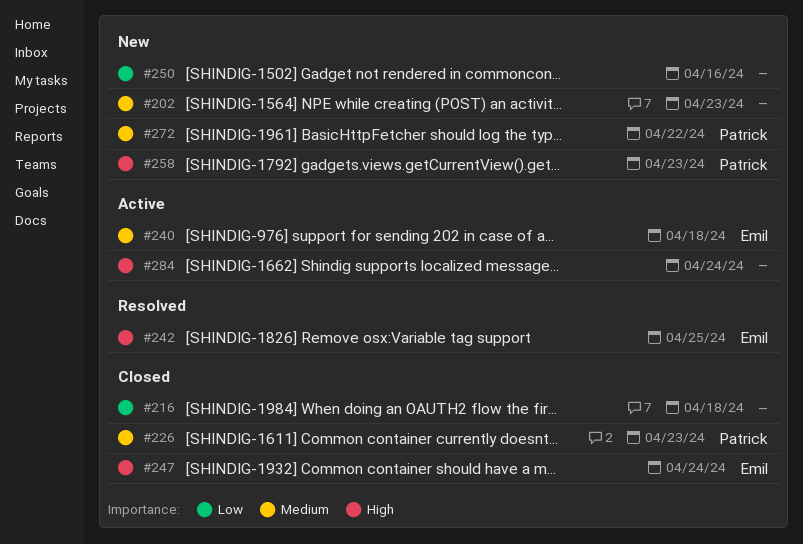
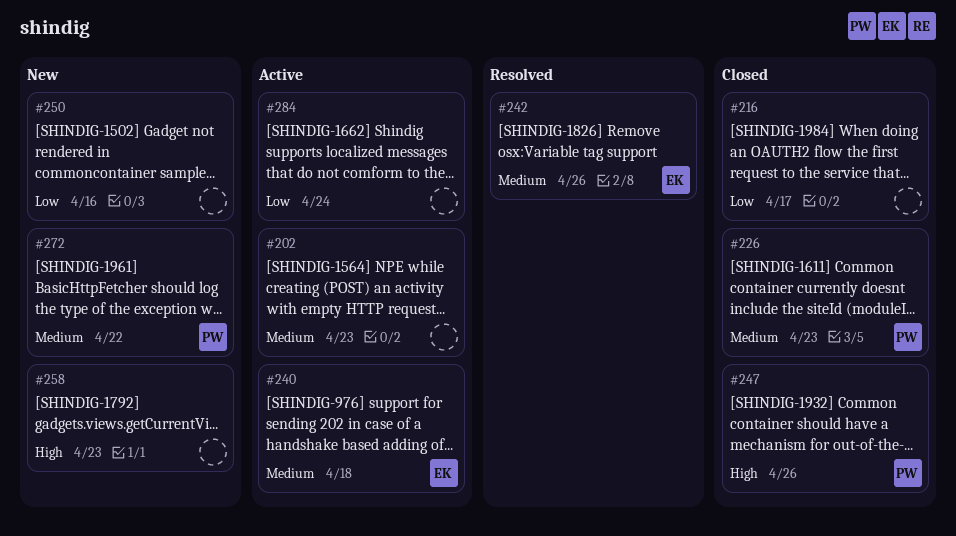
#202, status: New -> Active
#216, due: Apr 18 -> Apr 17
#242, priority: High -> Medium
#242, due: Apr 25 -> Apr 26
#247, owner: Emil -> Patrick
#247, due: Apr 24 -> Apr 26
#258, owner: Patrick -> none
#284, priority: High -> Low

